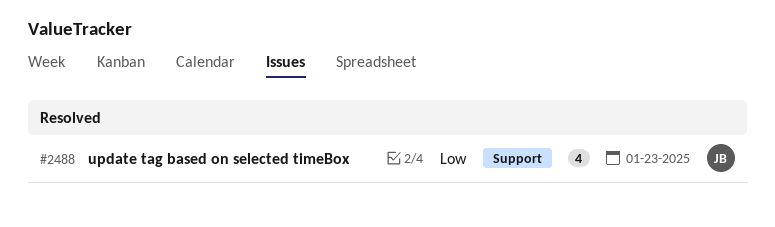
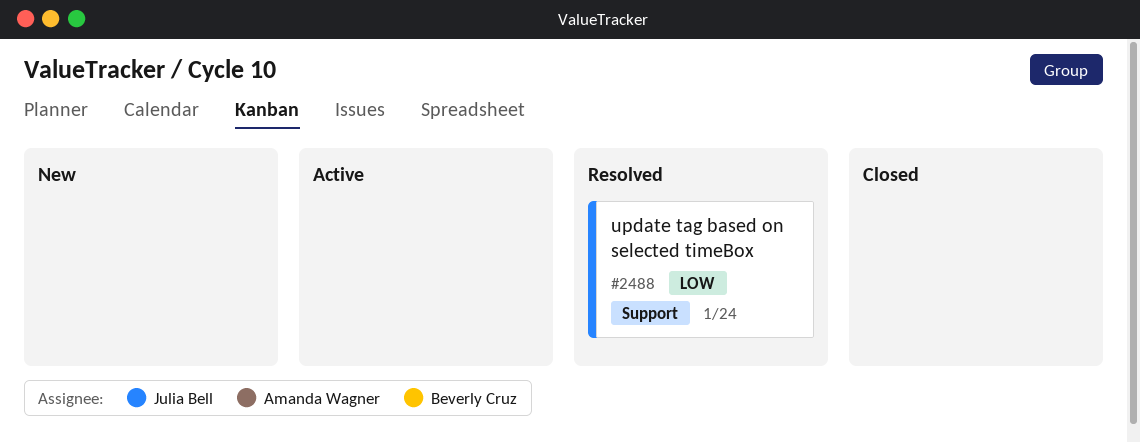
#2488, due: Jan 23 -> Jan 24

